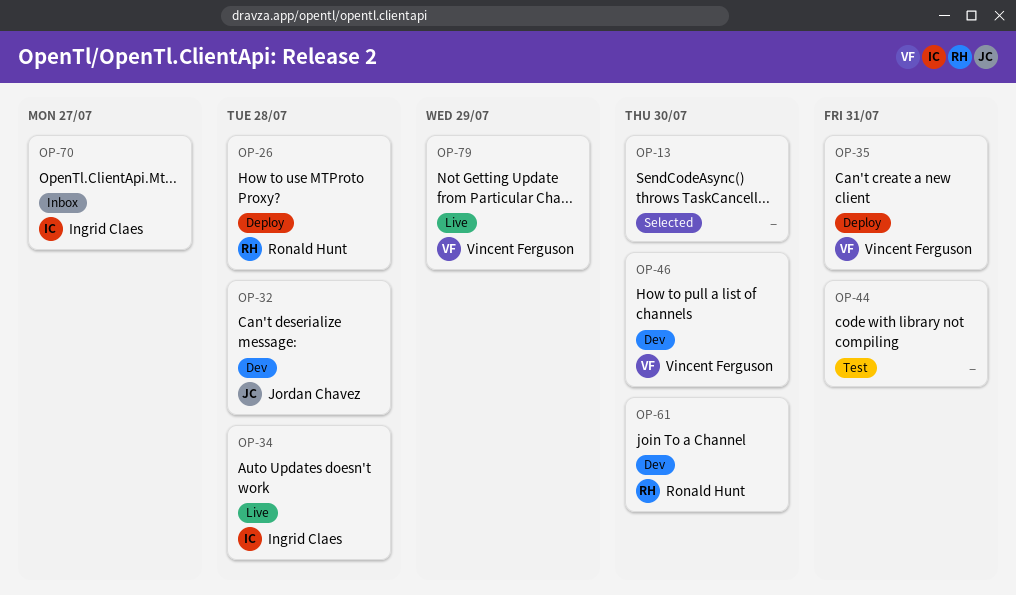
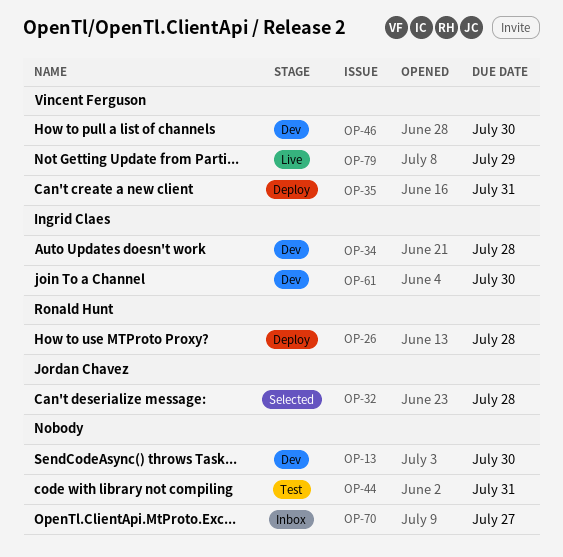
OP-13, status: Selected -> Dev
OP-32, status: Dev -> Selected
OP-34, status: Live -> Dev
OP-61, owner: Ronald Hunt -> Ingrid Claes
OP-70, owner: Ingrid Claes -> none

